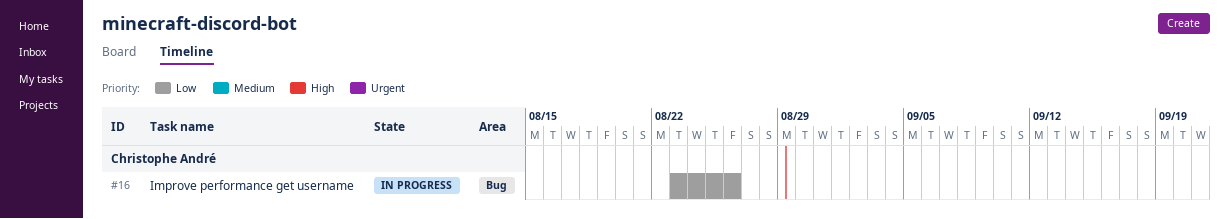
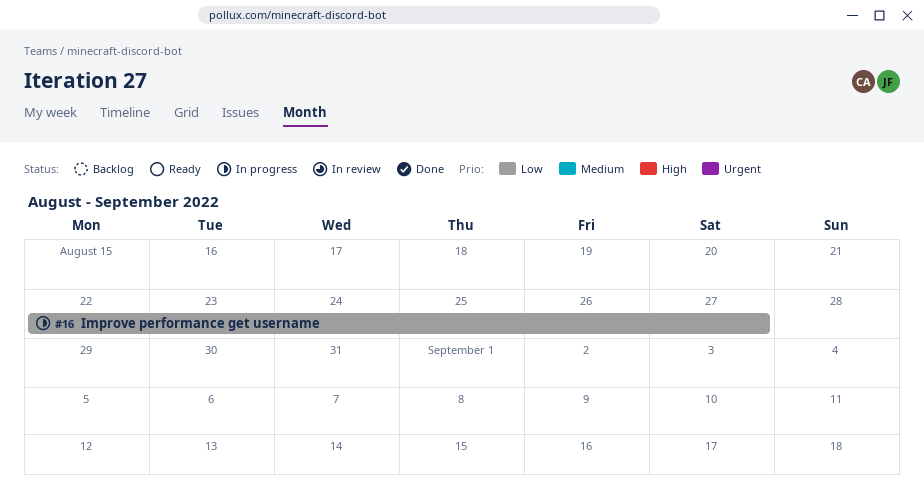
#16, start: Aug 23 -> Aug 22
#16, due: Aug 26 -> Aug 27

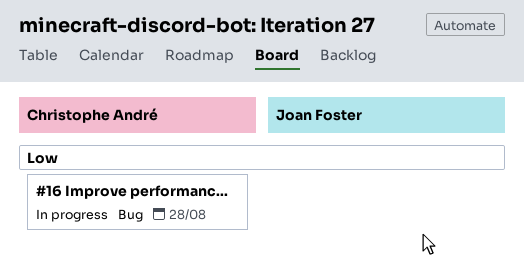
#16, due: Aug 27 -> Aug 28

